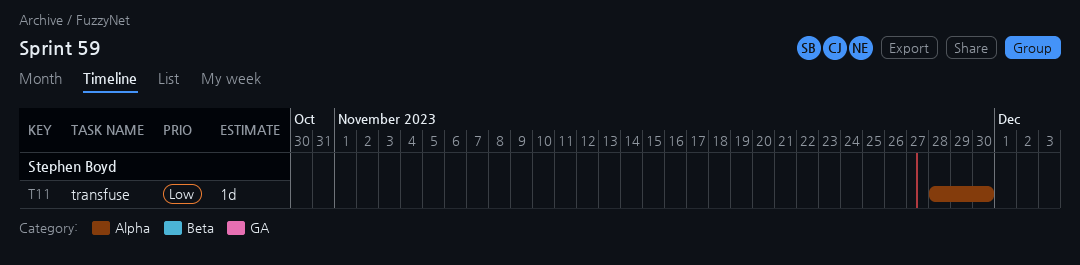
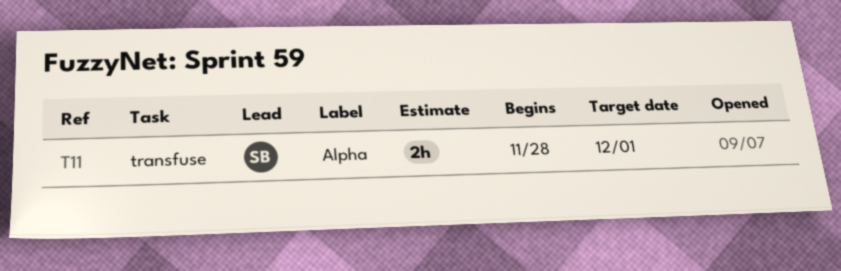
T11, estimate: 1d -> 2h
T11, due: Nov 30 -> Dec 1

